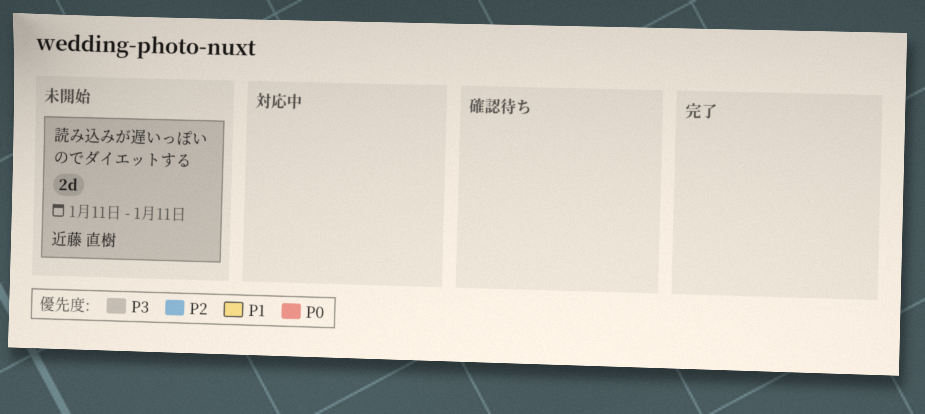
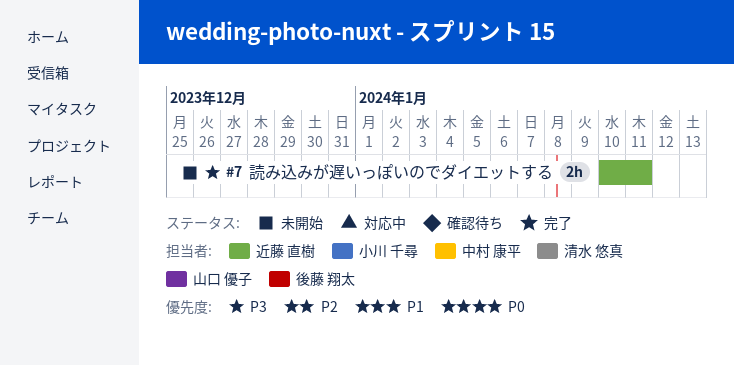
読み込みが遅いっぽいのでダイエットする, estimate: 2d -> 2h
読み込みが遅いっぽいのでダイエットする, start: Jan 11 -> Jan 10

